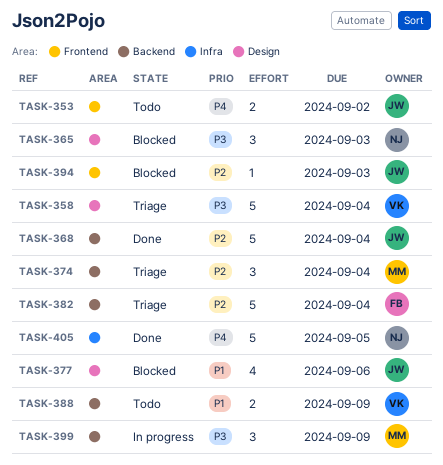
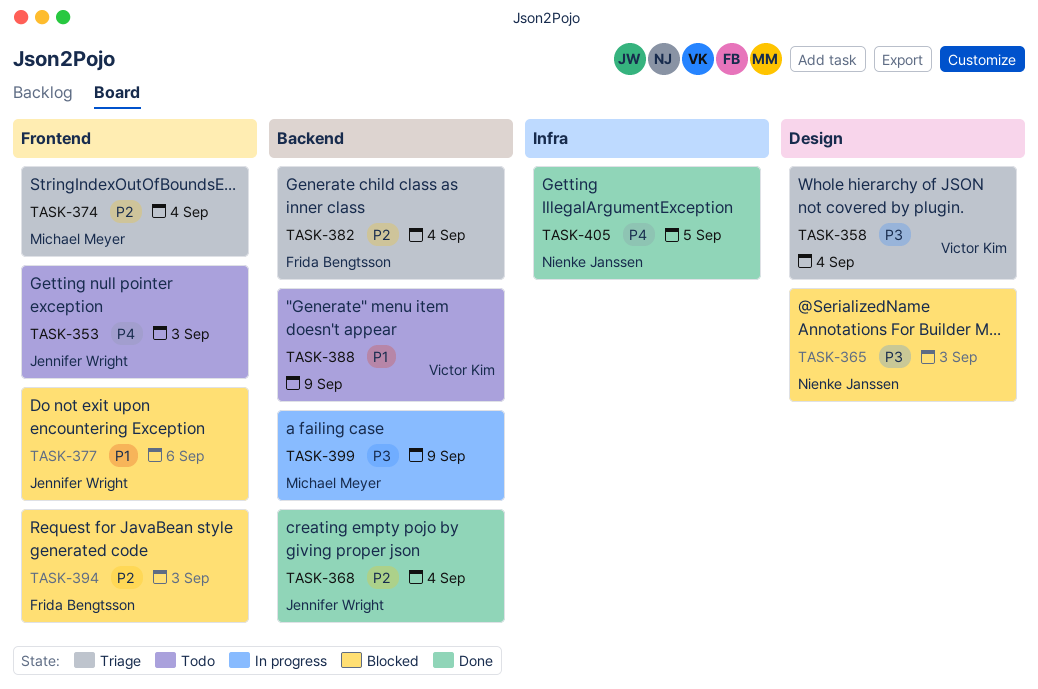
TASK-353, due: Sep 2 -> Sep 3
TASK-374, label: Backend -> Frontend
TASK-377, label: Design -> Frontend
TASK-394, owner: Jennifer Wright -> Frida Bengtsson

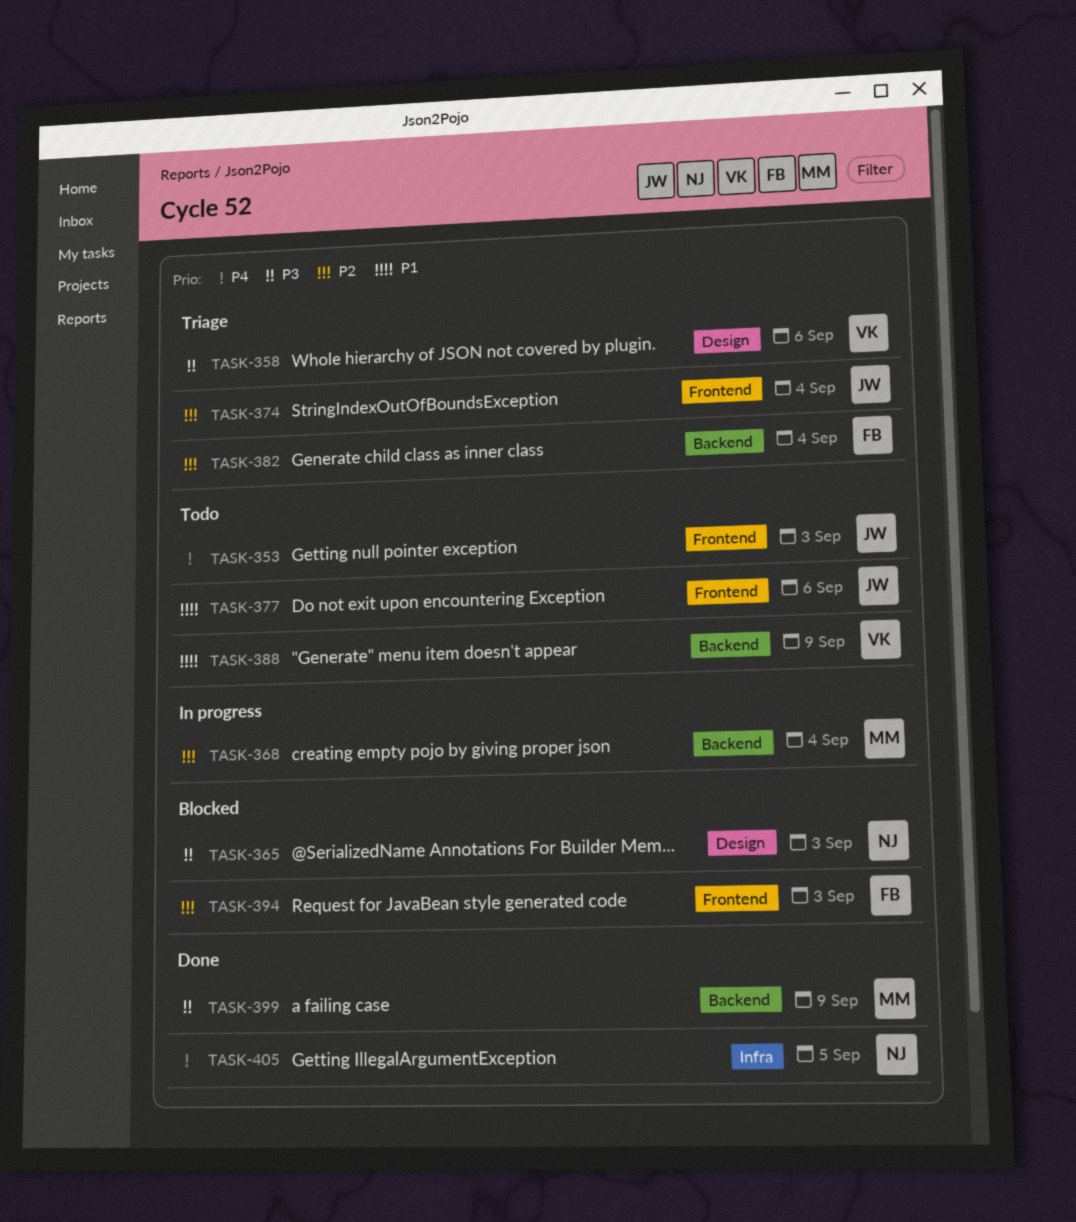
TASK-358, due: Sep 4 -> Sep 6
TASK-368, status: Done -> In progress
TASK-368, owner: Jennifer Wright -> Michael Meyer
TASK-374, owner: Michael Meyer -> Jennifer Wright
TASK-377, status: Blocked -> Todo
TASK-399, status: In progress -> Done

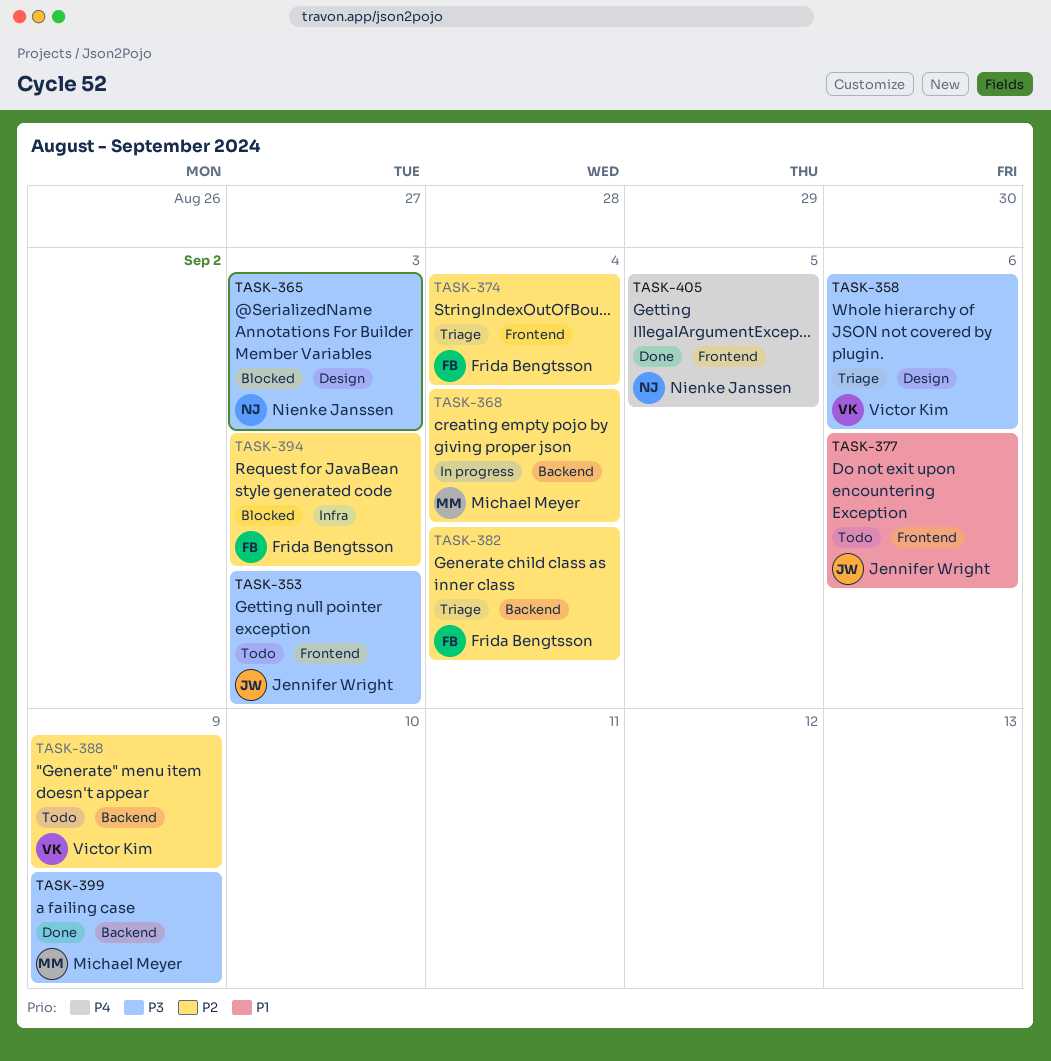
TASK-353, priority: P4 -> P3
TASK-374, owner: Jennifer Wright -> Frida Bengtsson
TASK-388, priority: P1 -> P2
TASK-394, label: Frontend -> Infra
TASK-405, label: Infra -> Frontend

